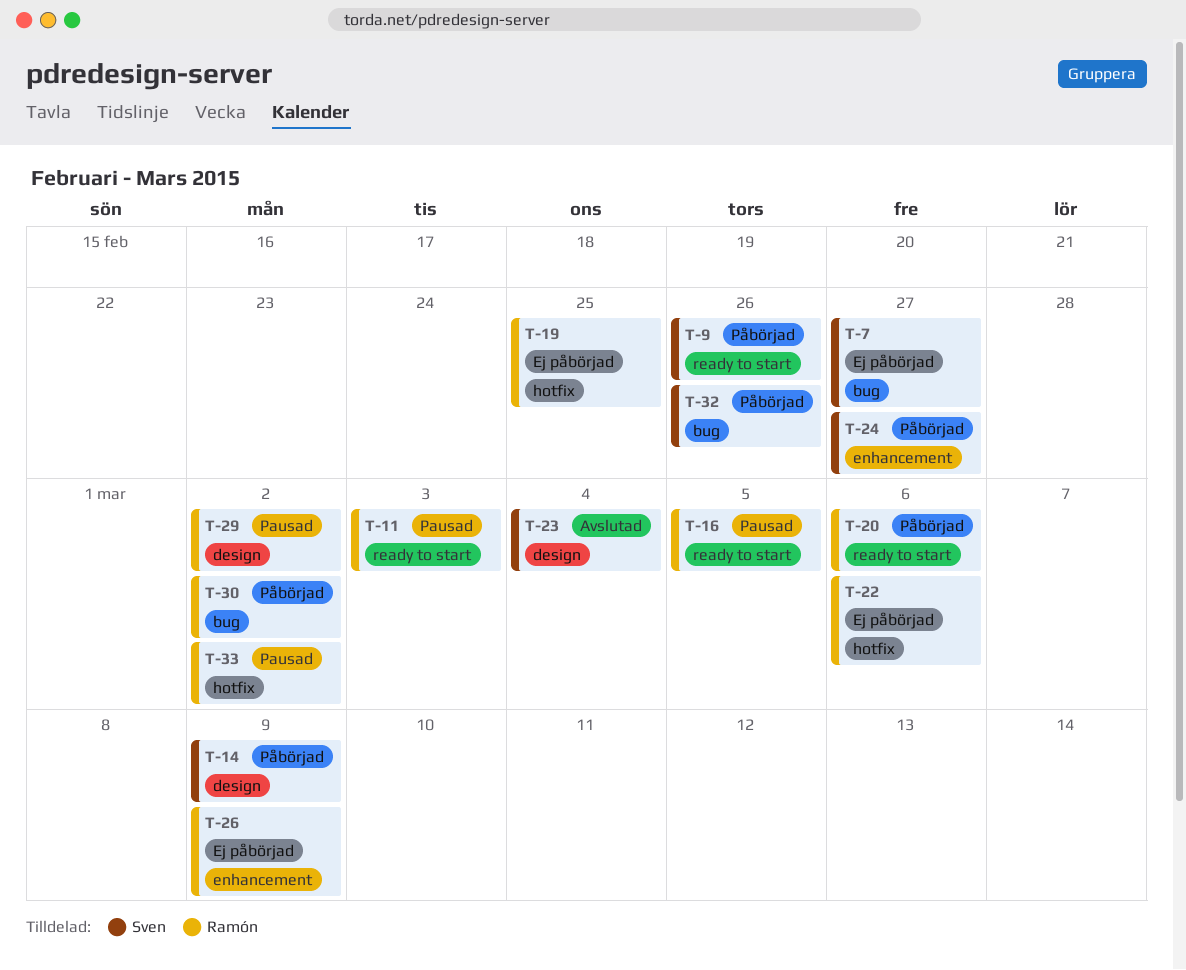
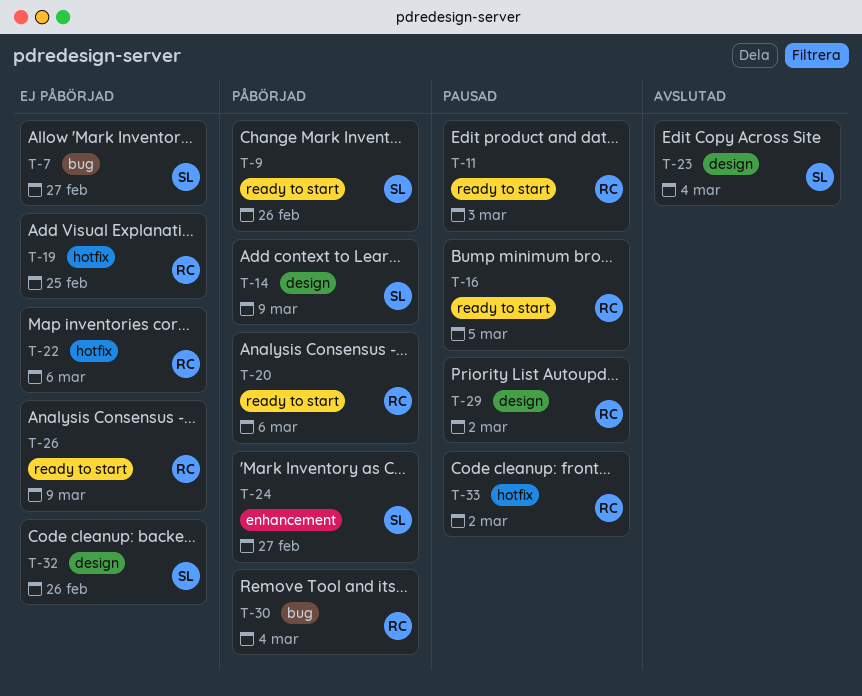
T-26, label: enhancement -> ready to start
T-30, due: Mar 2 -> Mar 4
T-32, status: Påbörjad -> Ej påbörjad
T-32, label: bug -> design

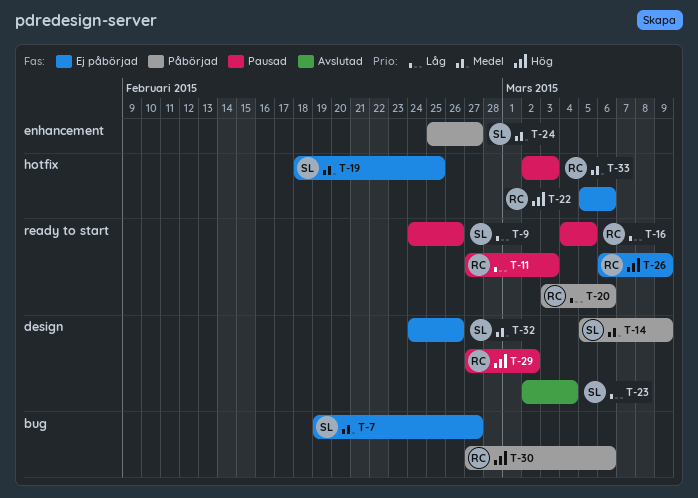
T-9, status: Påbörjad -> Pausad
T-19, owner: RC -> SL
T-30, due: Mar 4 -> Mar 6
T-33, due: Mar 2 -> Mar 3

